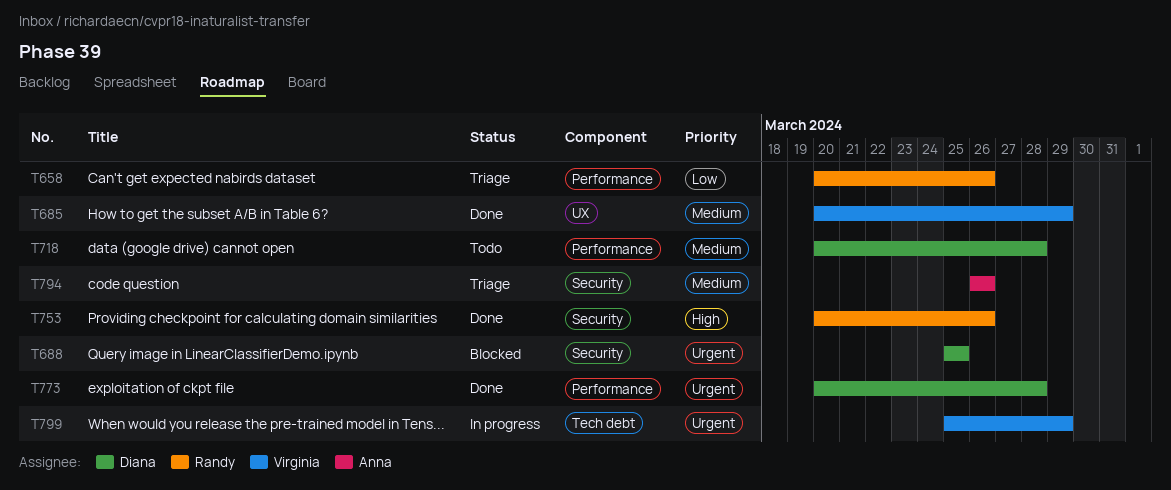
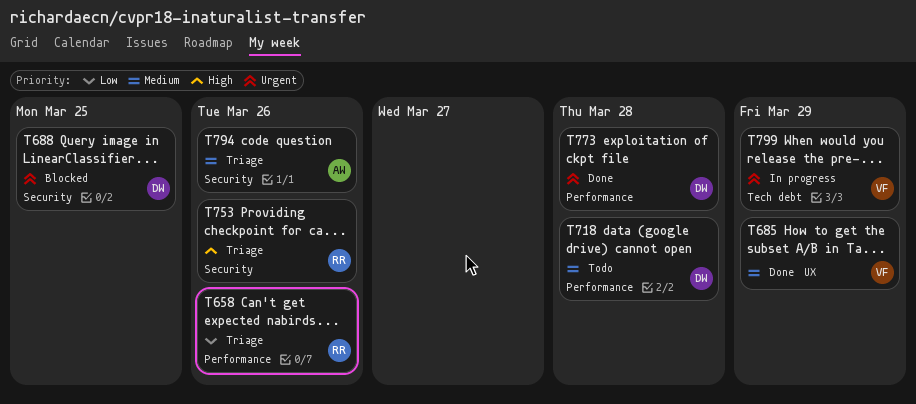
T753, status: Done -> Triage

